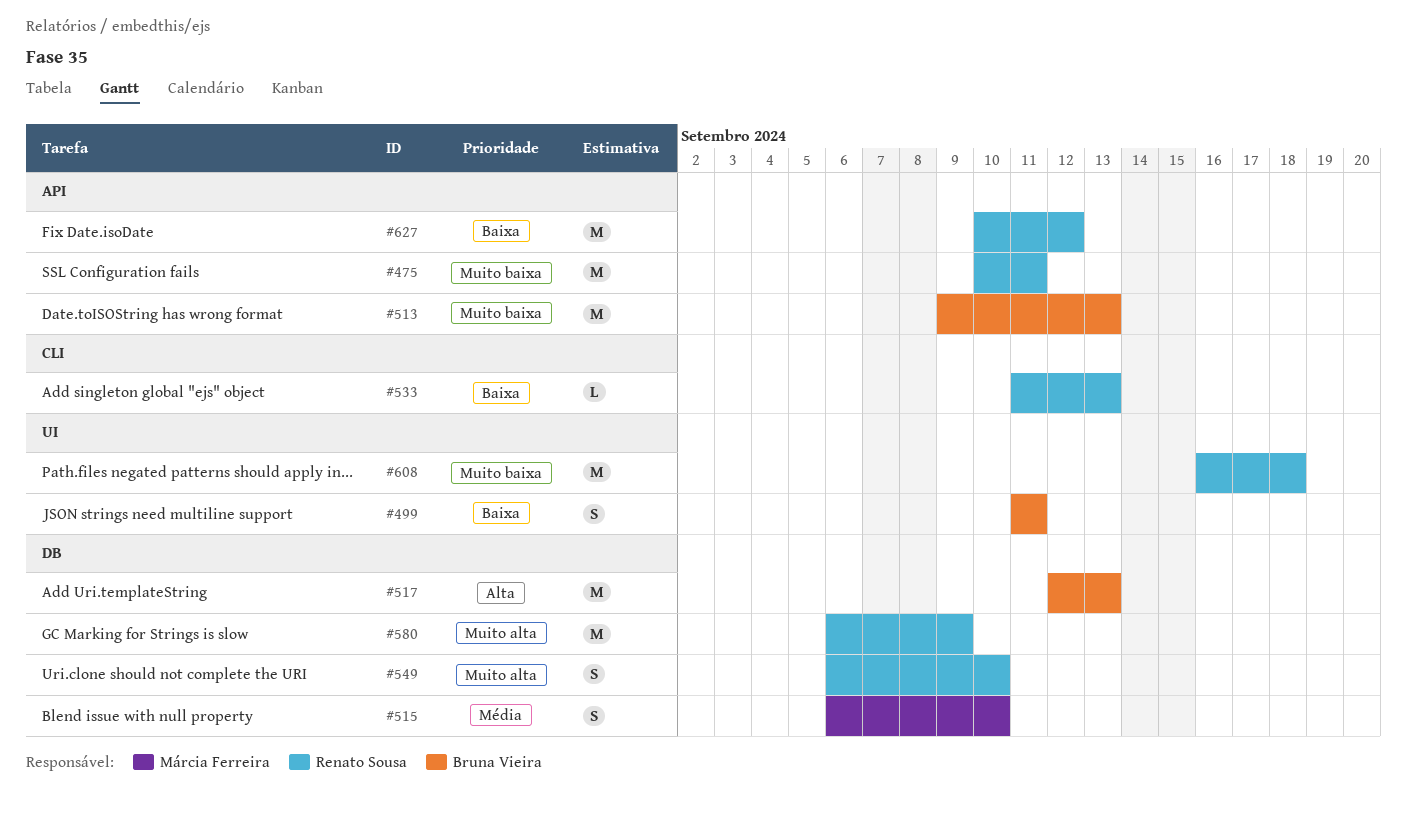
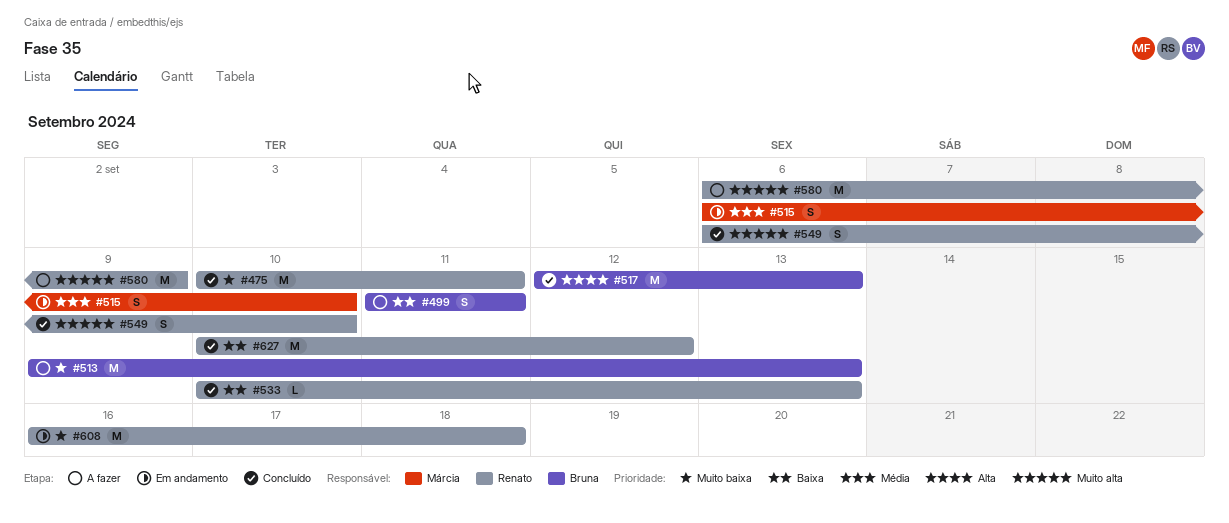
#533, start: Sep 11 -> Sep 10

